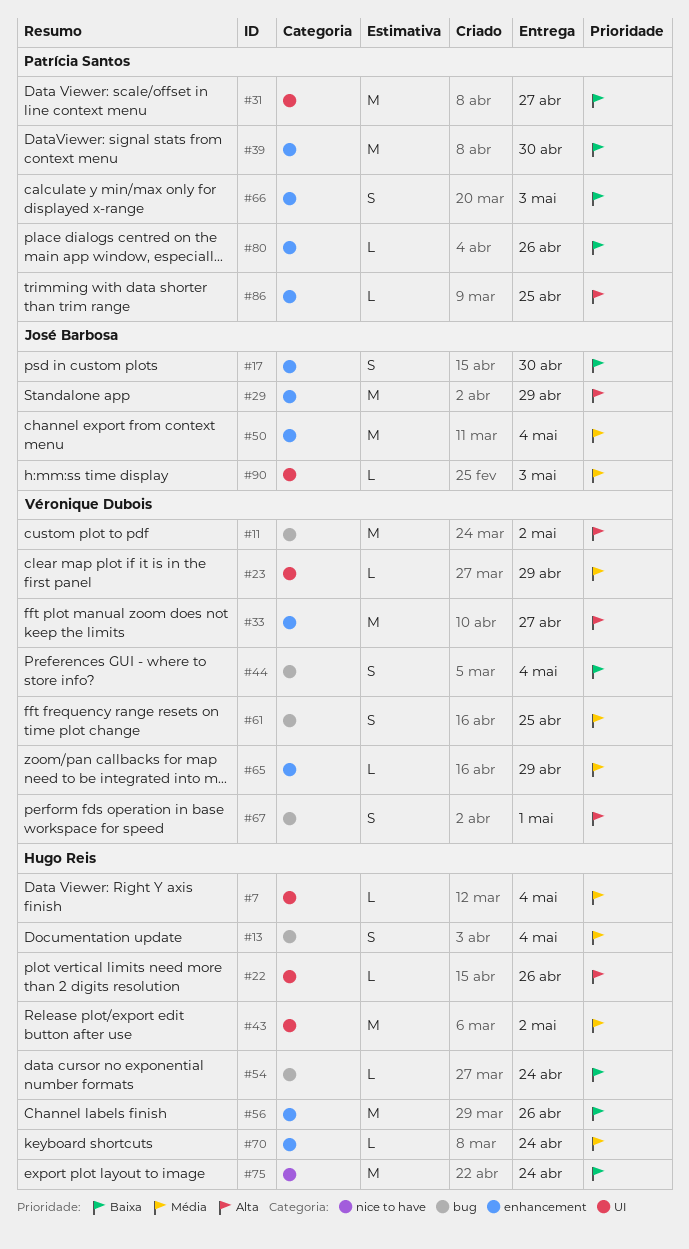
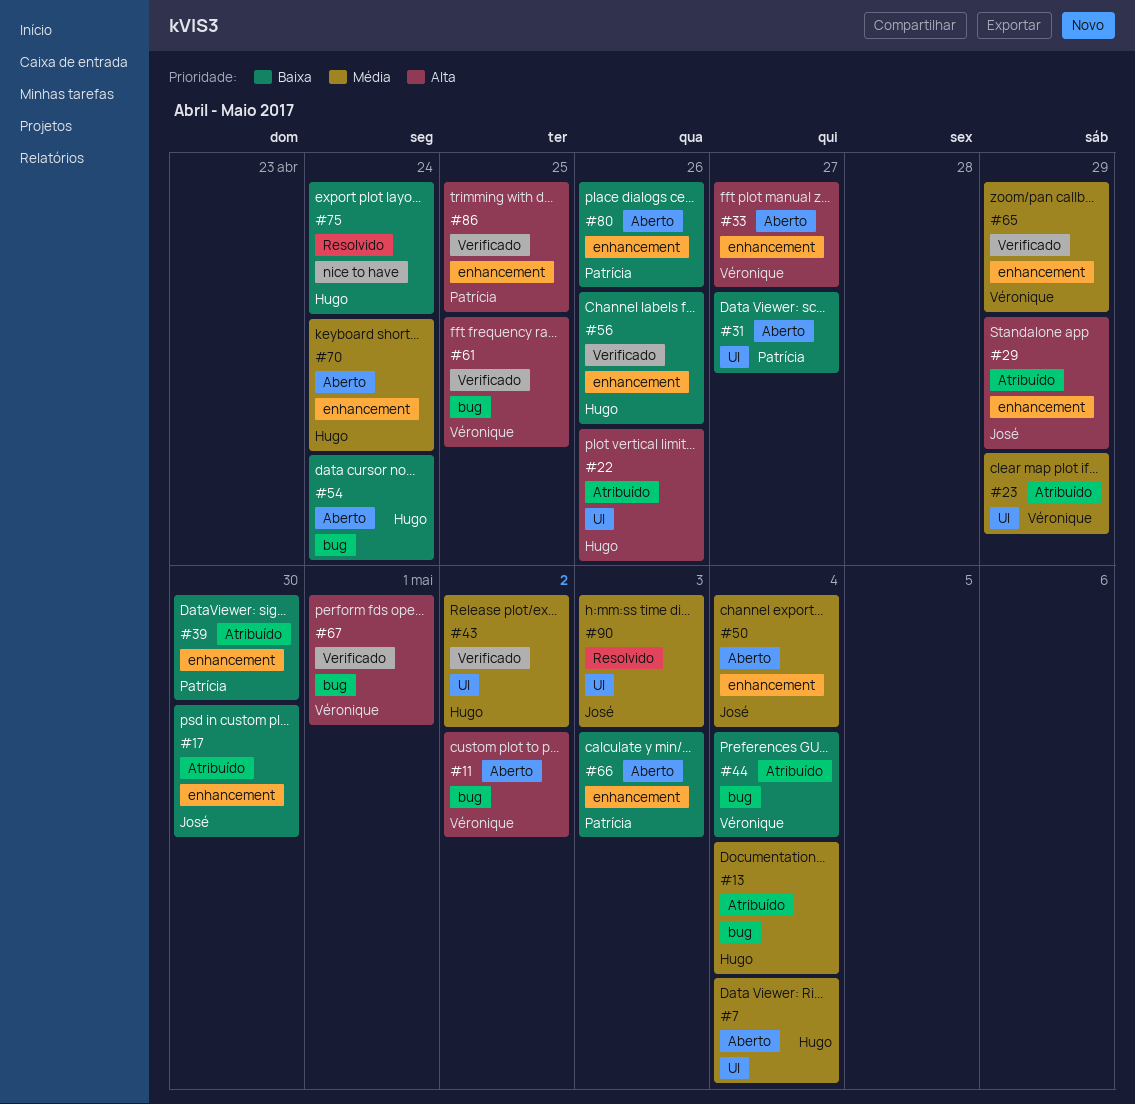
#61, priority: Média -> Alta

